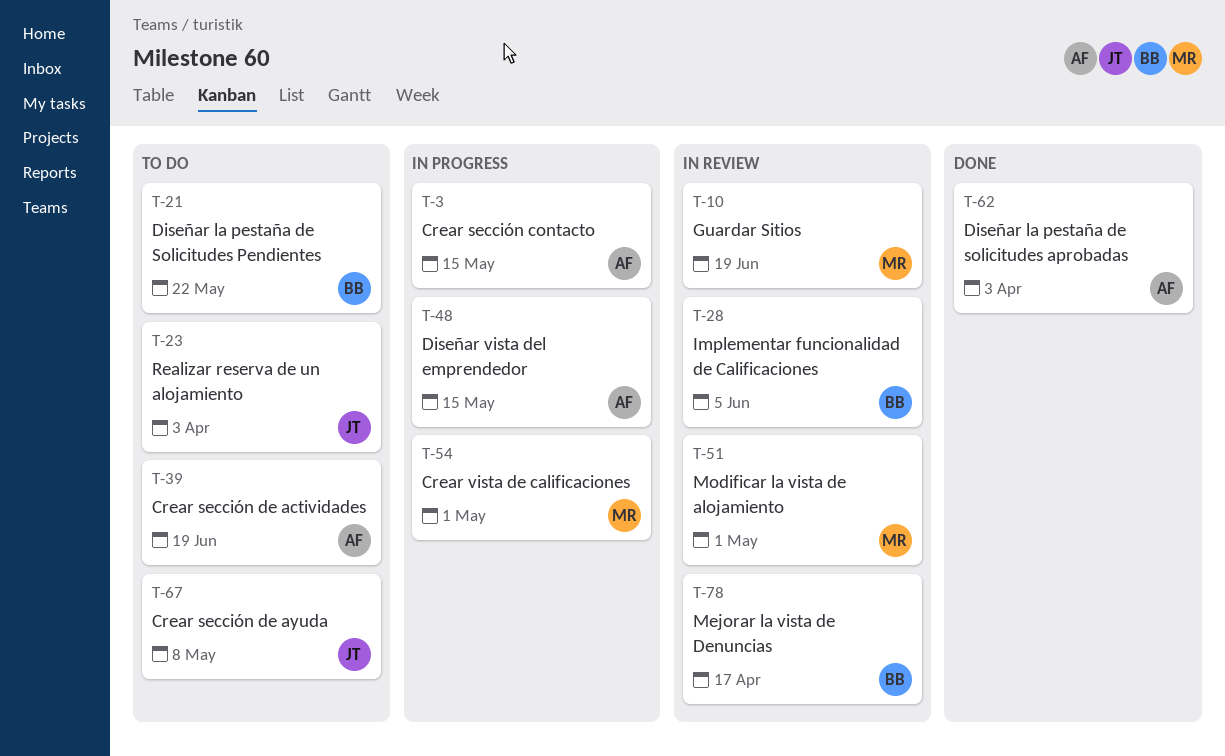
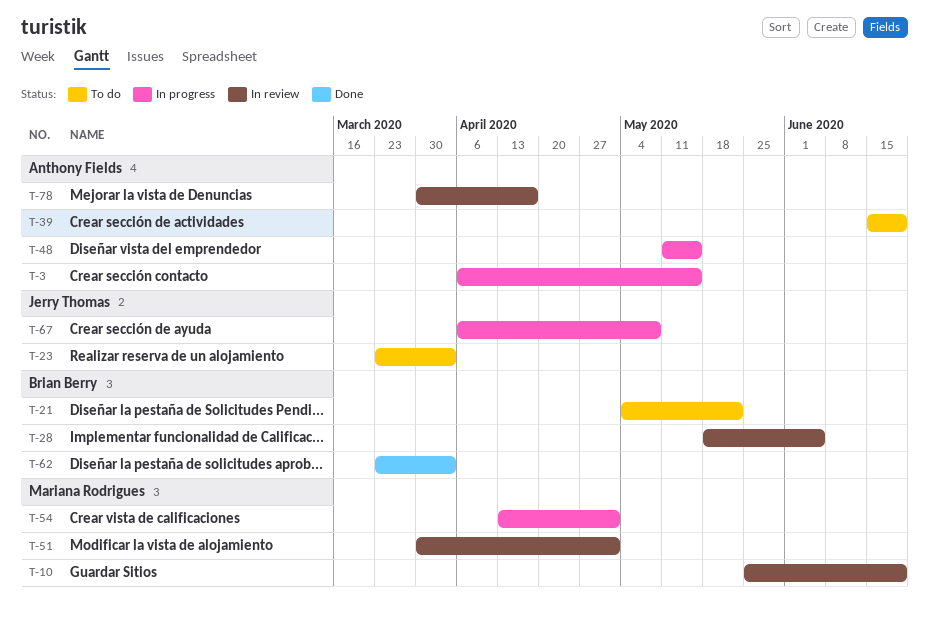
T-62, owner: Anthony Fields -> Brian Berry
T-67, status: To do -> In progress
T-78, owner: Brian Berry -> Anthony Fields

